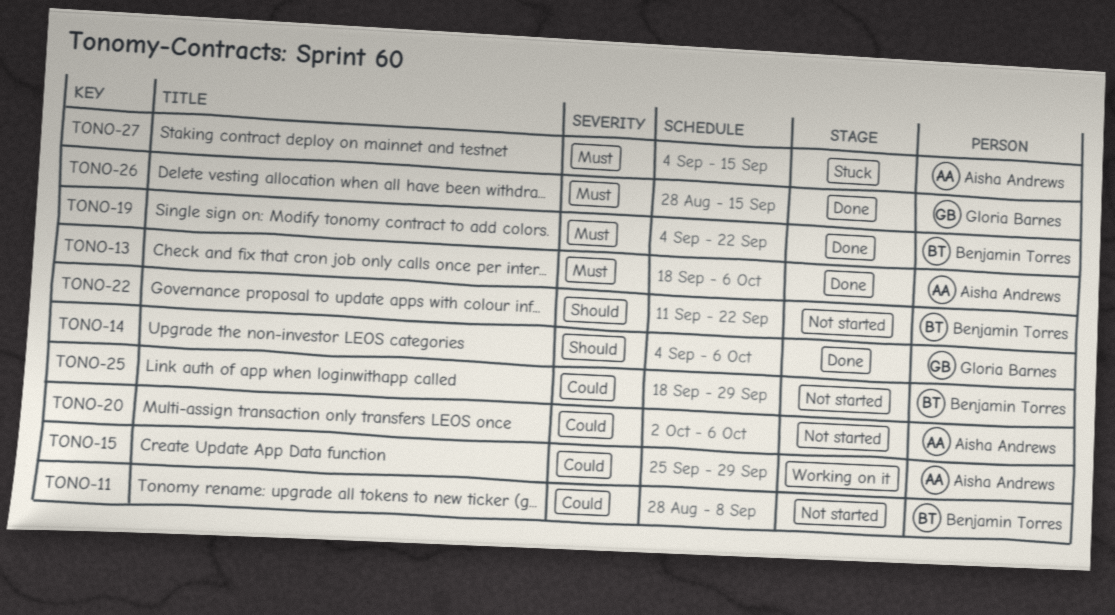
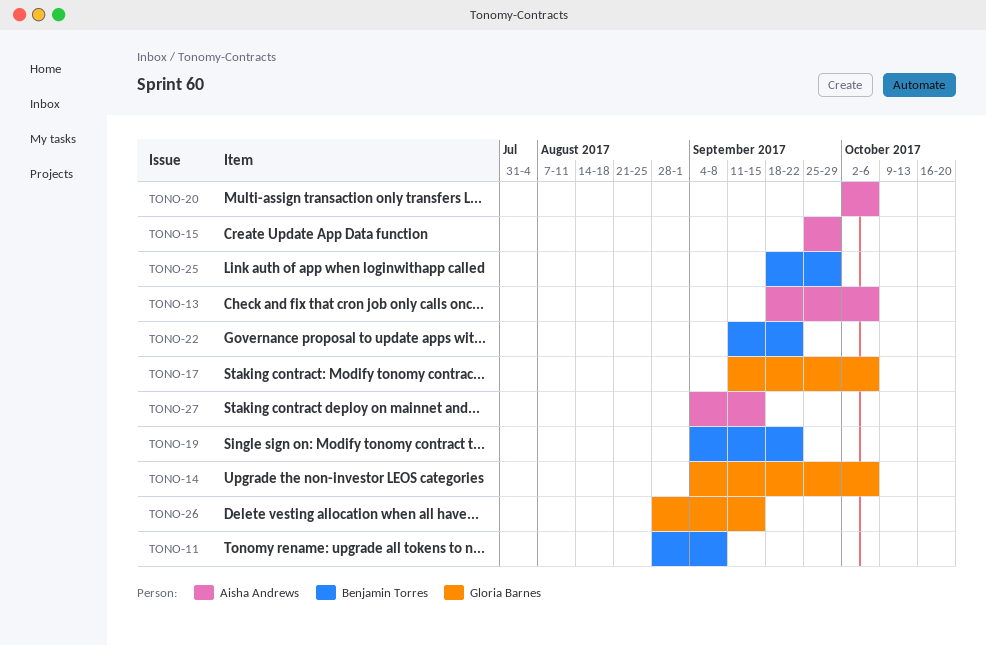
TONO-17: none -> present

